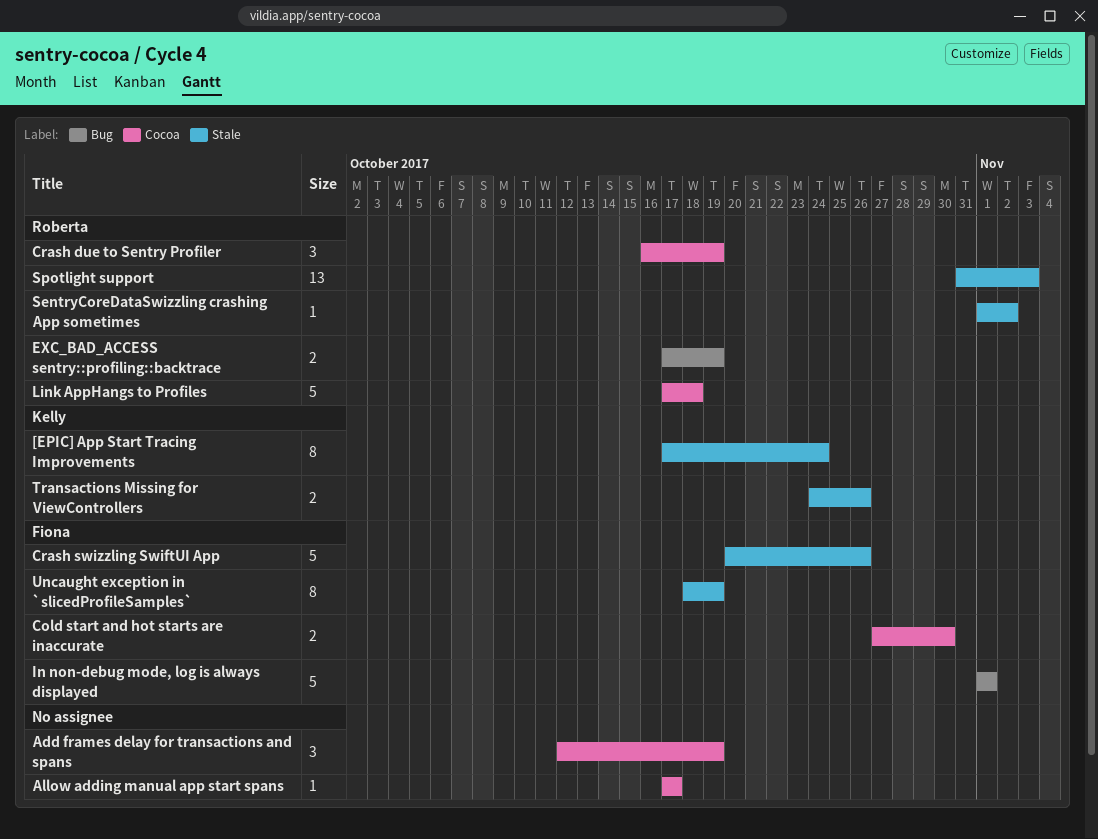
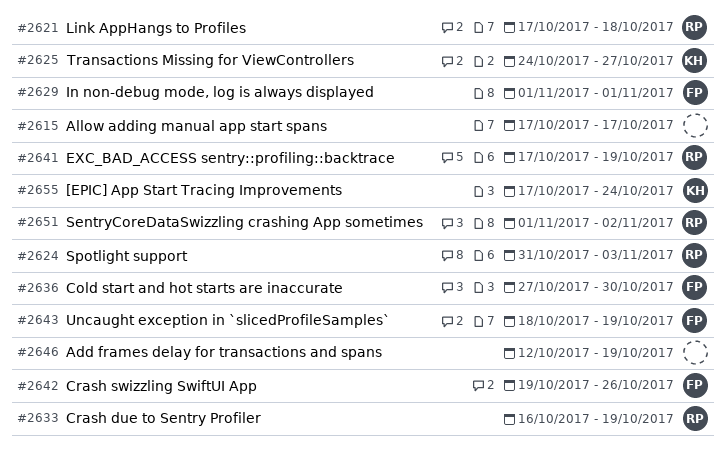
Crash swizzling SwiftUI App, start: Oct 20 -> Oct 19
Transactions Missing for ViewControllers, due: Oct 26 -> Oct 27

